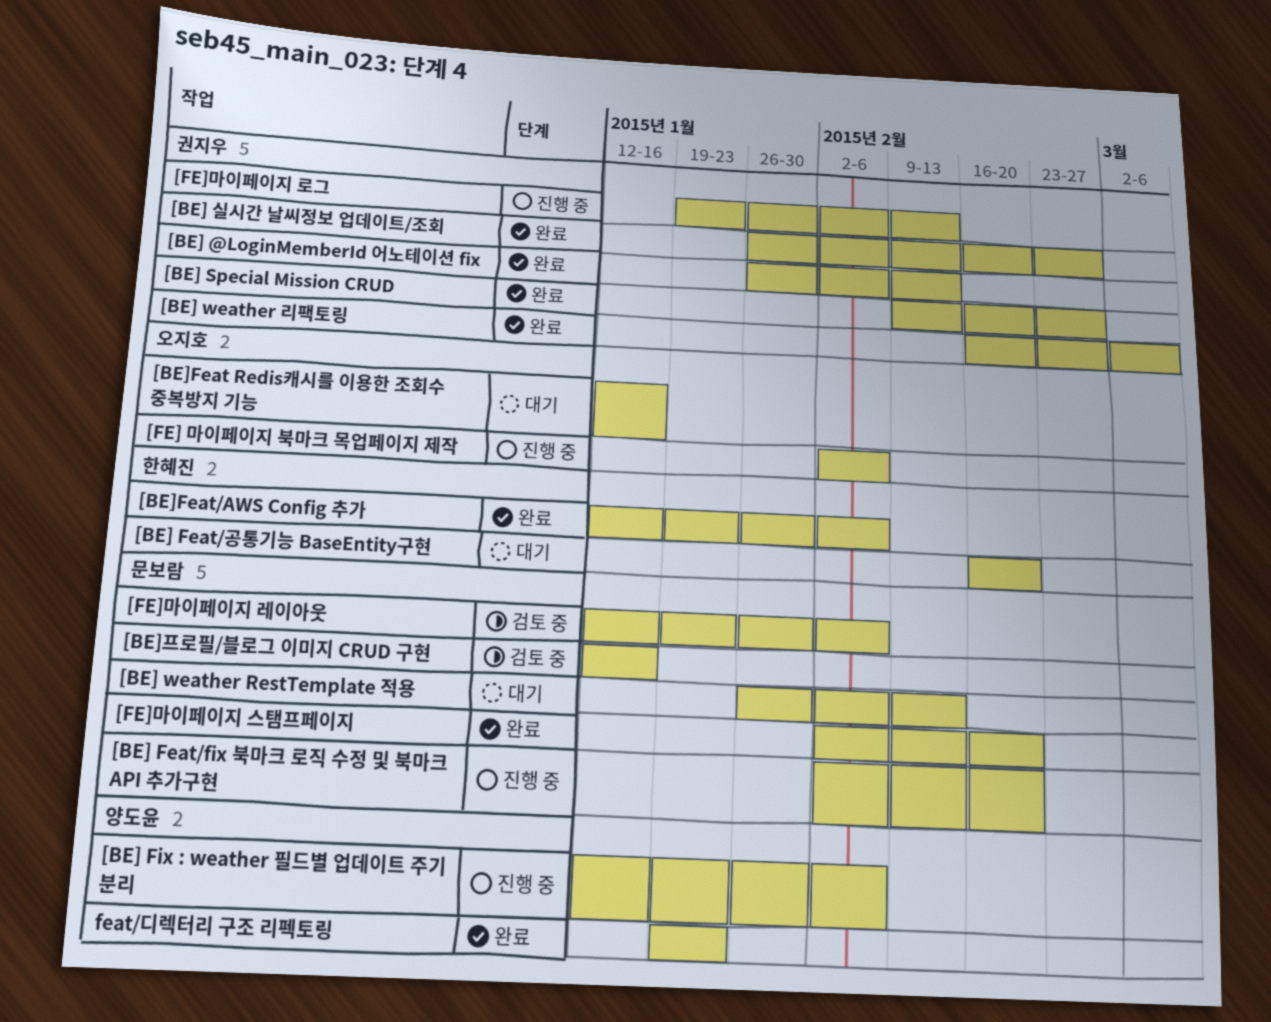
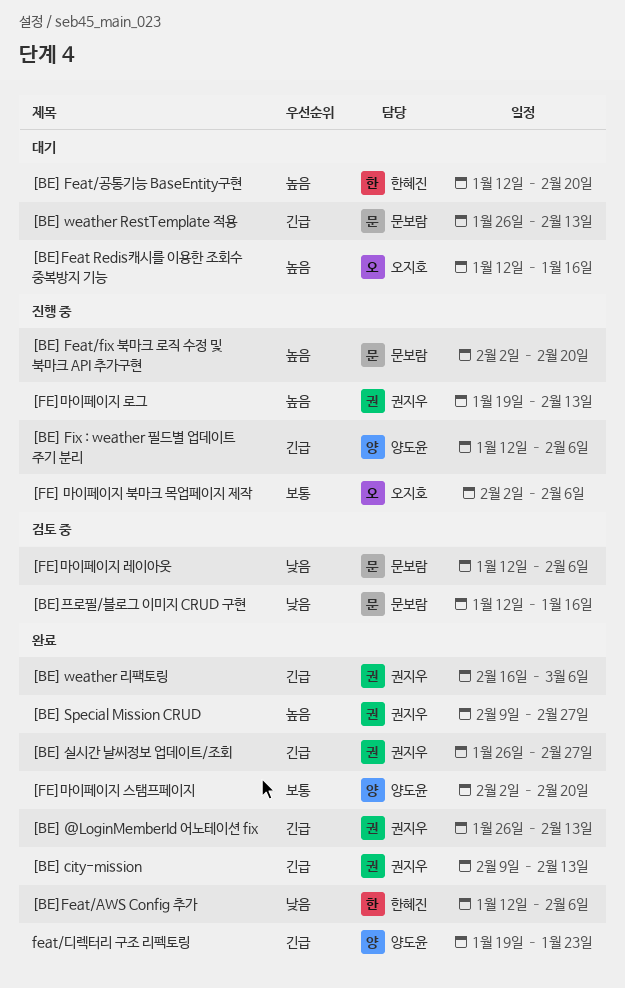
[BE] city-mission: none -> present
[BE] Feat/공통기능 BaseEntity구현, start: Feb 16 -> Jan 12
[FE]마이페이지 스탬프페이지, owner: 문보람 -> 양도윤

